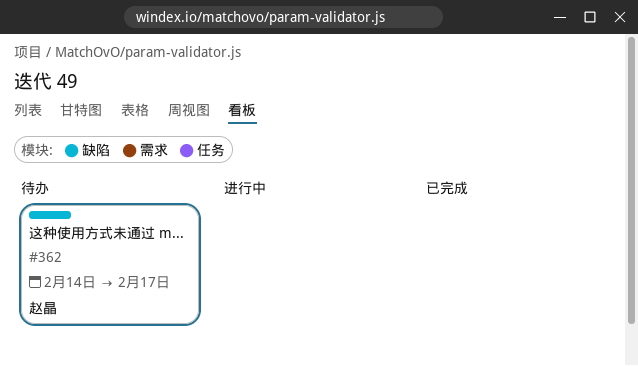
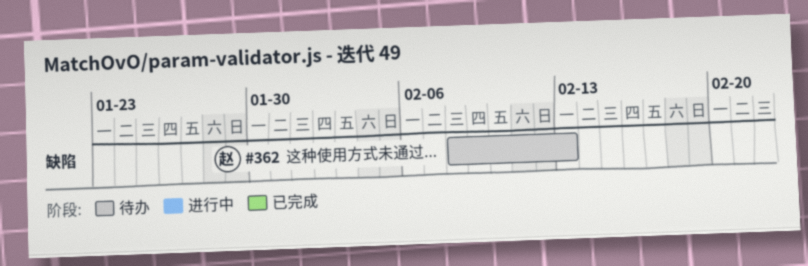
#362, start: Feb 14 -> Feb 8
#362, due: Feb 17 -> Feb 13

